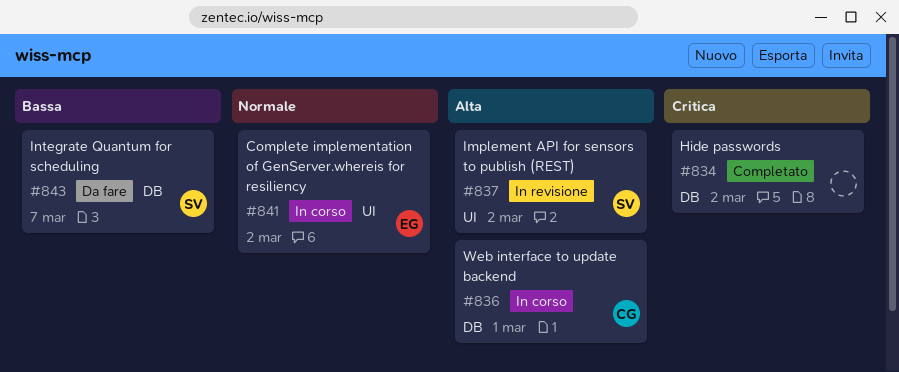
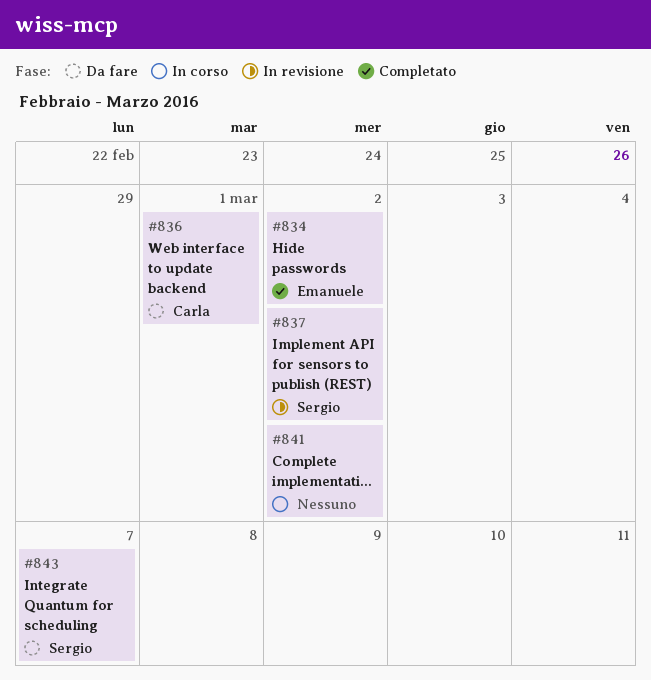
#834, owner: none -> Emanuele
#836, status: In corso -> Da fare
#841, owner: Emanuele -> none

